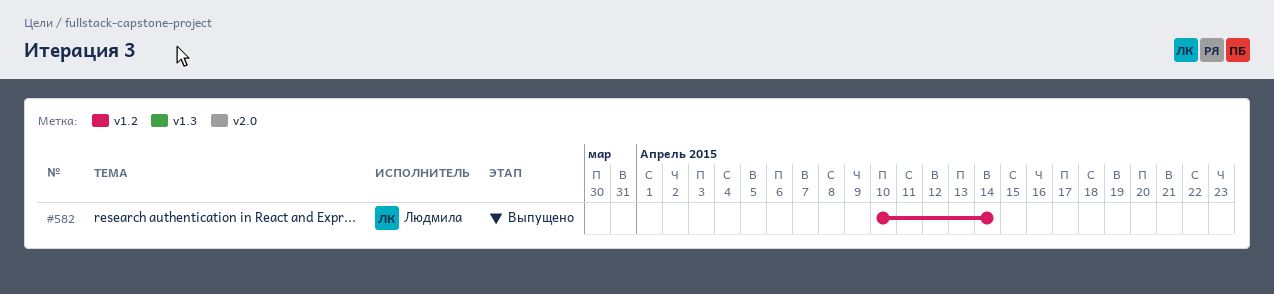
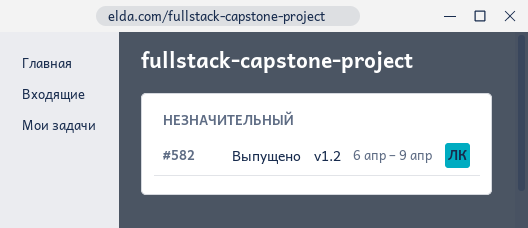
#582, start: Apr 10 -> Apr 6
#582, due: Apr 14 -> Apr 9

